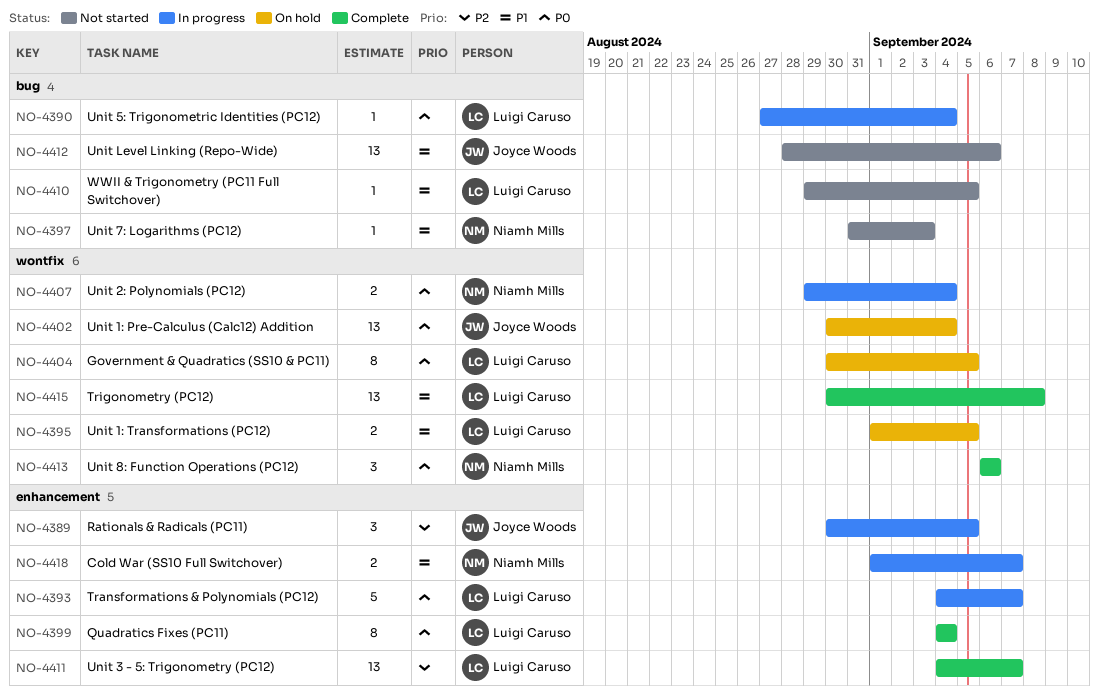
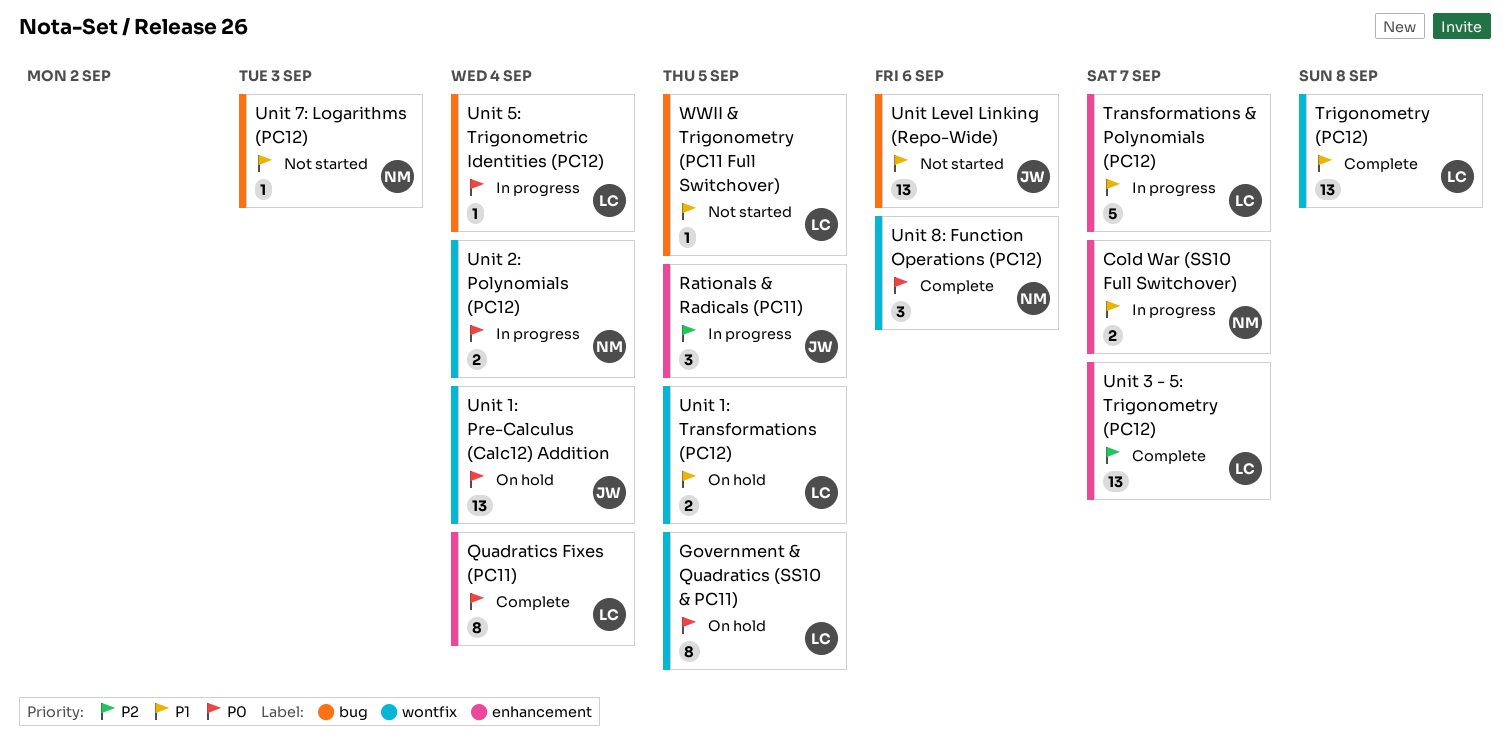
Transformations & Polynomials (PC12), priority: P0 -> P1

